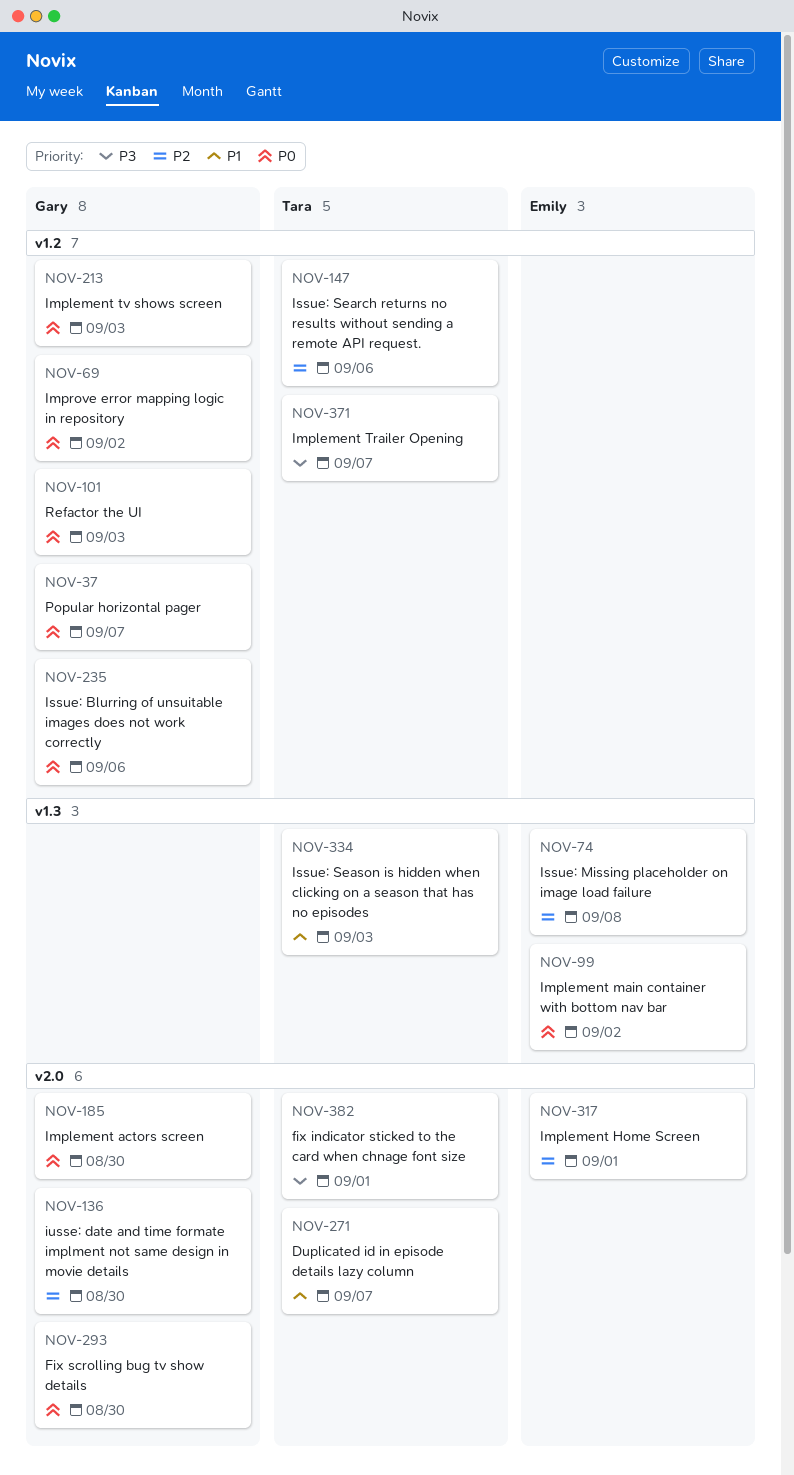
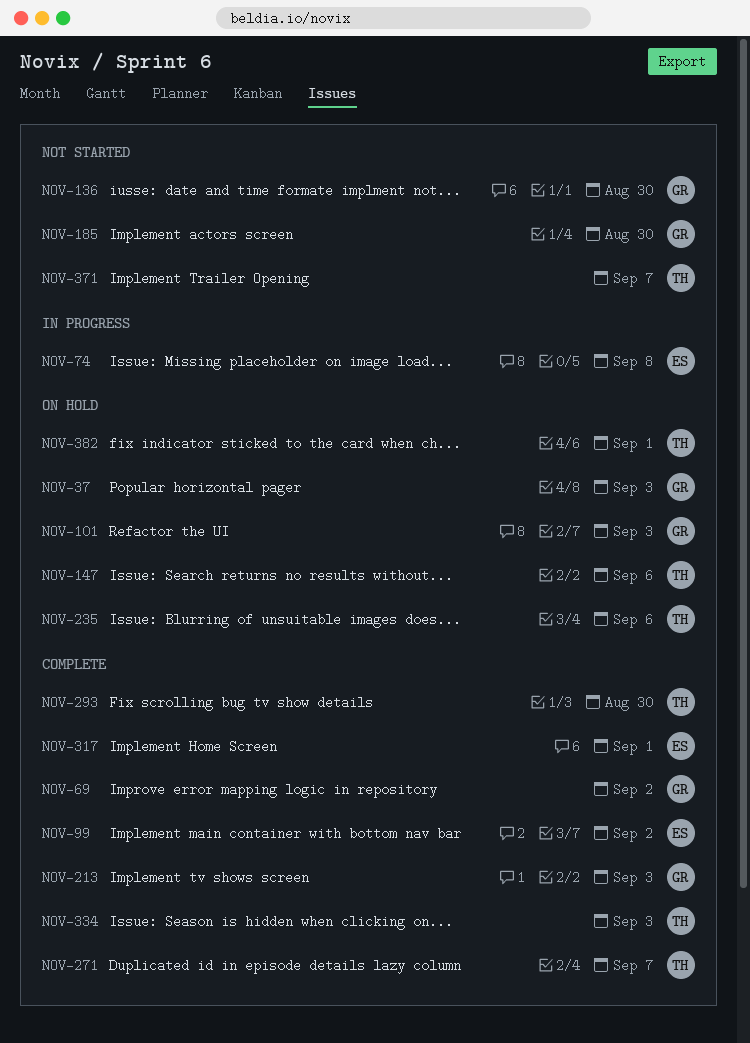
NOV-37, due: Sep 7 -> Sep 3
NOV-235, owner: Gary -> Tara
NOV-293, owner: Gary -> Tara

